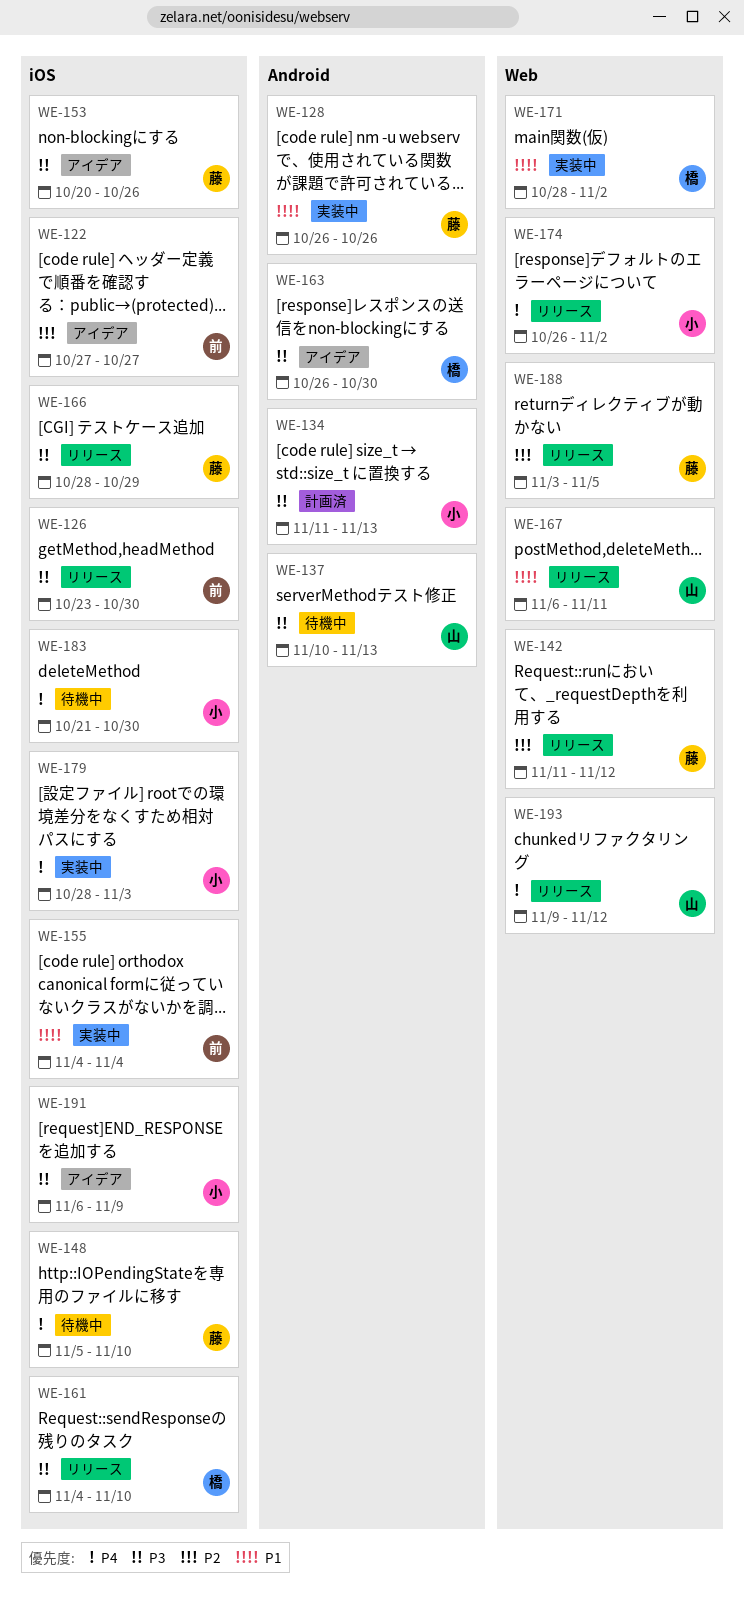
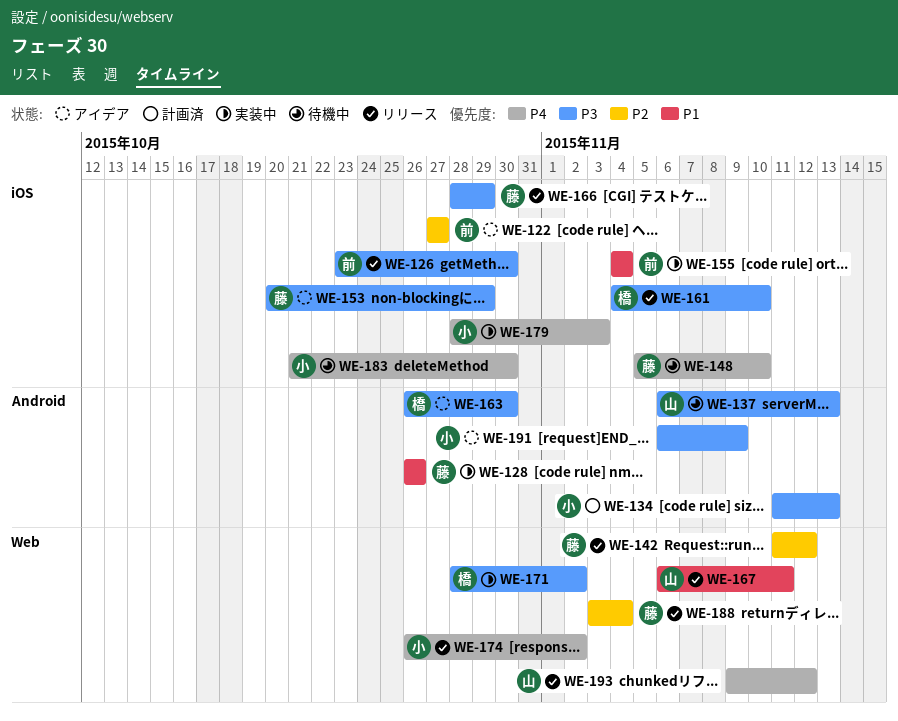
WE-137, start: Nov 10 -> Nov 6
WE-153, due: Oct 26 -> Oct 29
WE-171, priority: P1 -> P3
WE-188, due: Nov 5 -> Nov 4
WE-191, label: iOS -> Android

